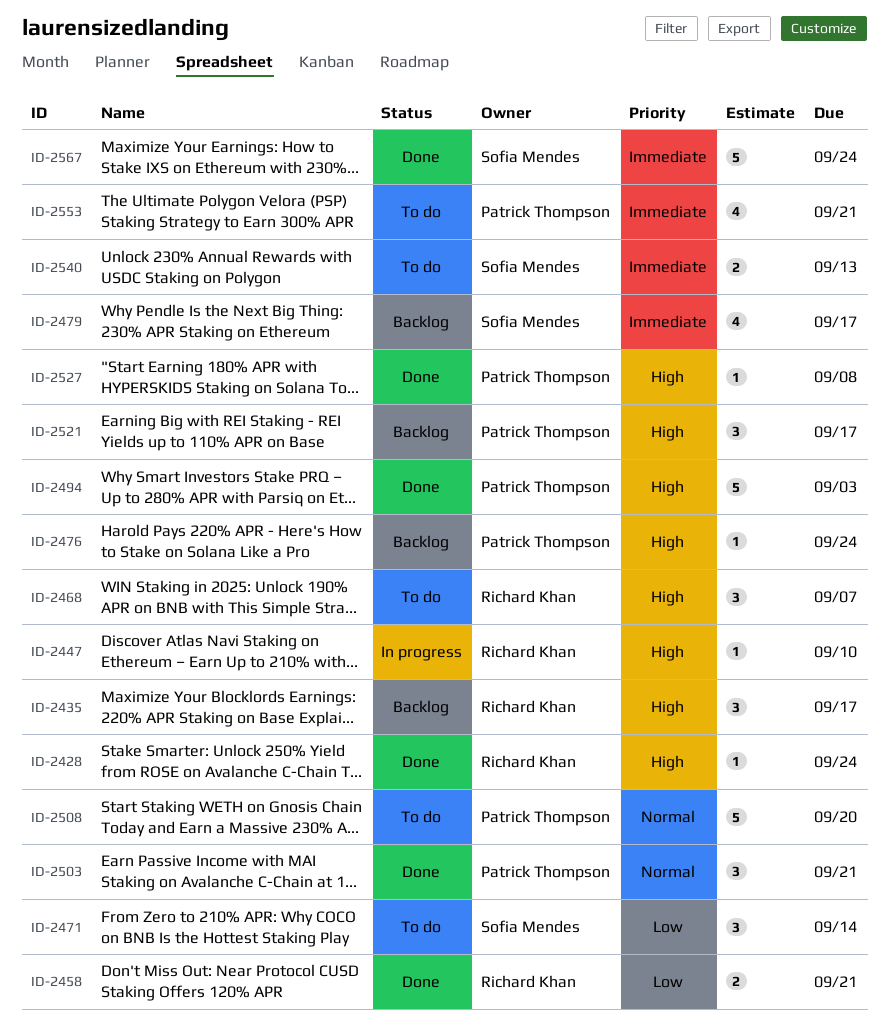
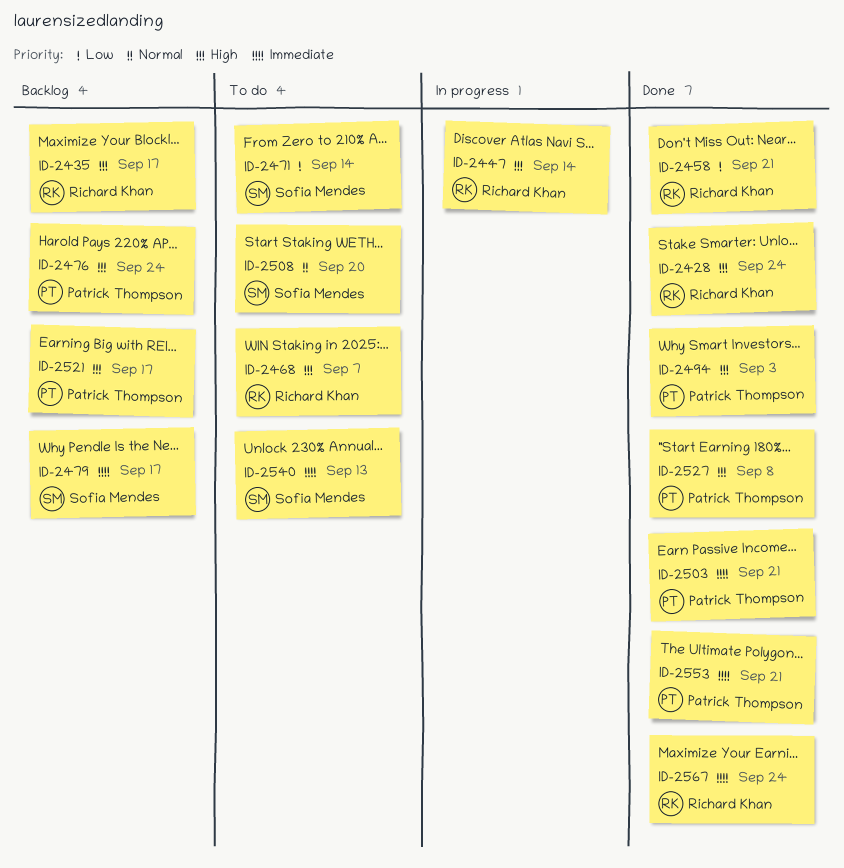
ID-2447, due: Sep 10 -> Sep 14
ID-2503, priority: Normal -> Immediate
ID-2508, owner: Patrick Thompson -> Sofia Mendes
ID-2553, status: To do -> Done
ID-2567, owner: Sofia Mendes -> Richard Khan

